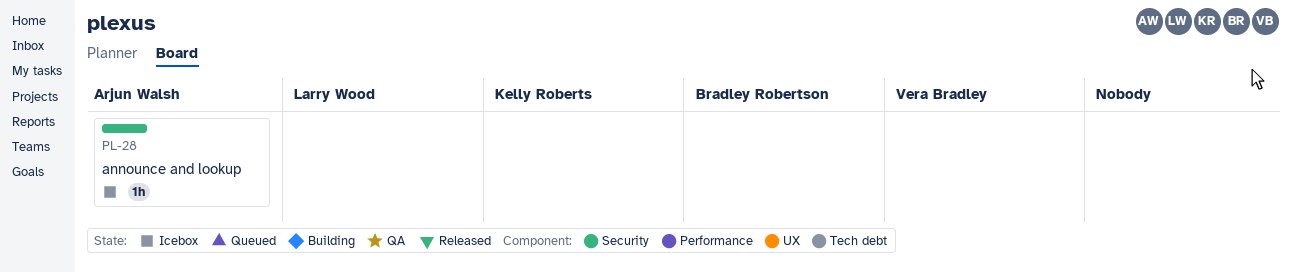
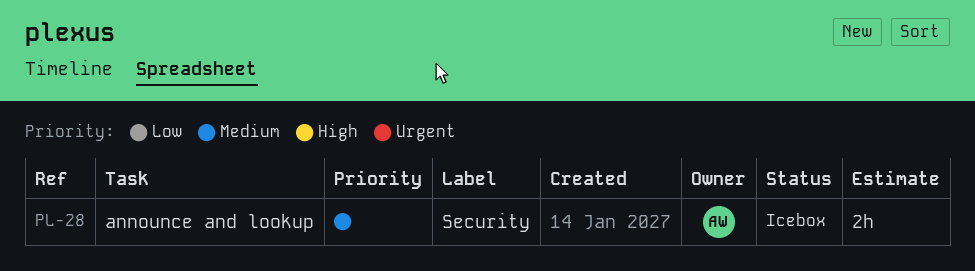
PL-28, estimate: 1h -> 2h

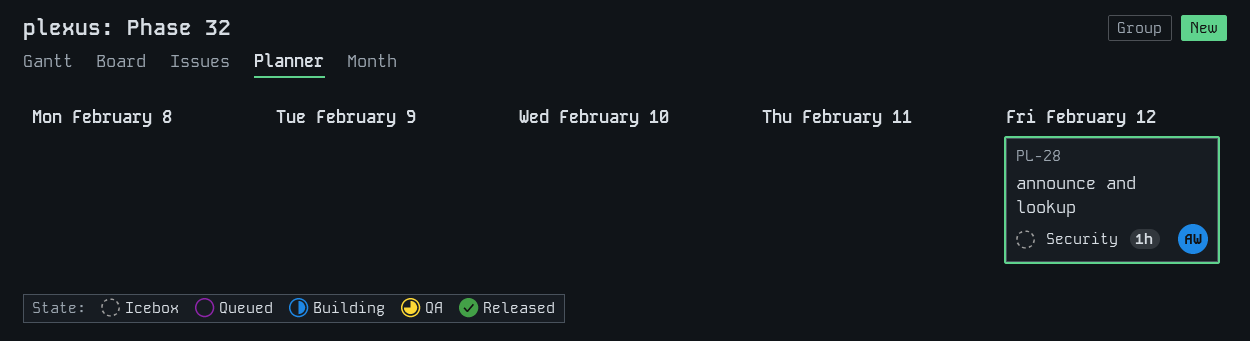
PL-28, estimate: 2h -> 1h

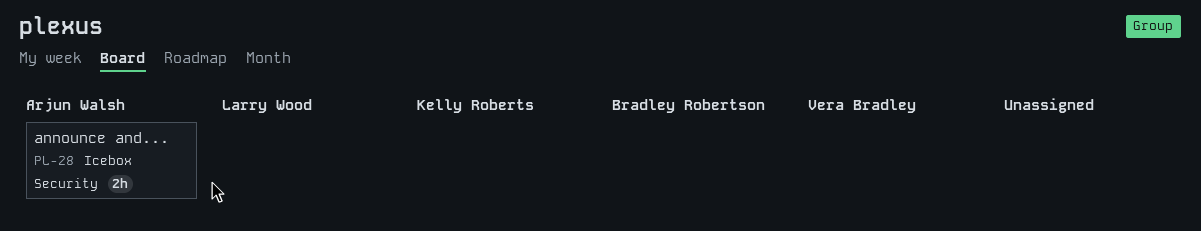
PL-28, estimate: 1h -> 2h

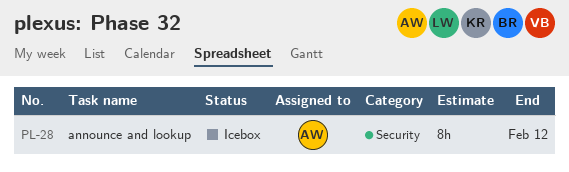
PL-28, estimate: 2h -> 8h

